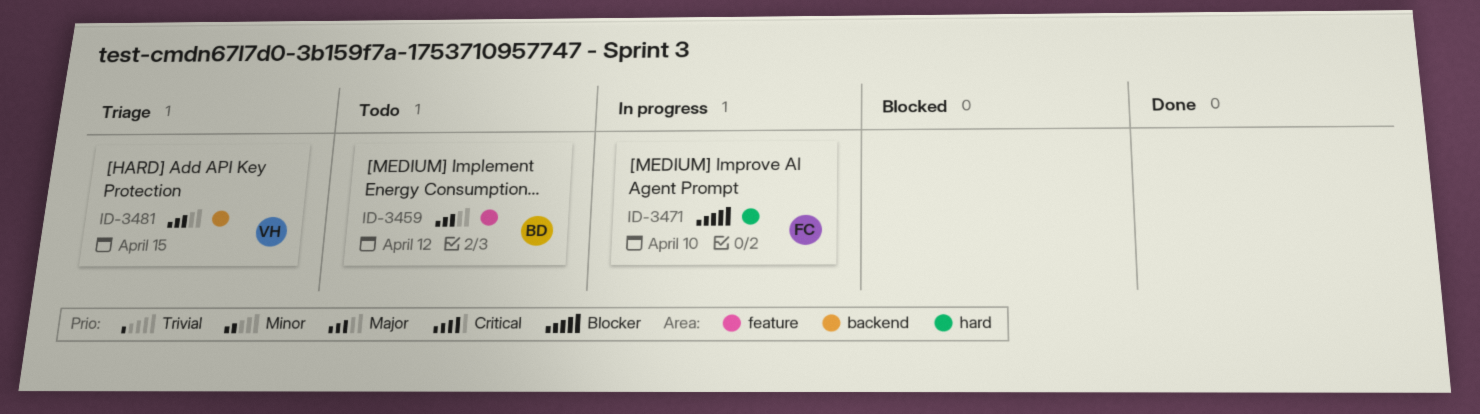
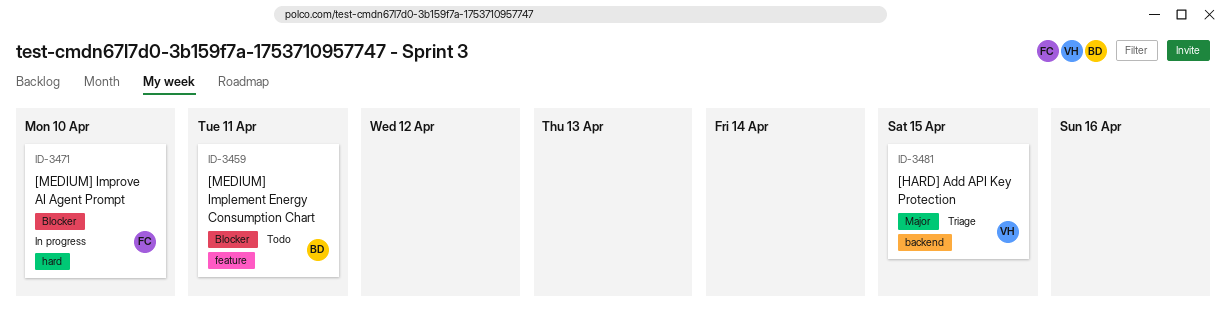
ID-3459, priority: Major -> Blocker
ID-3459, due: Apr 12 -> Apr 11

